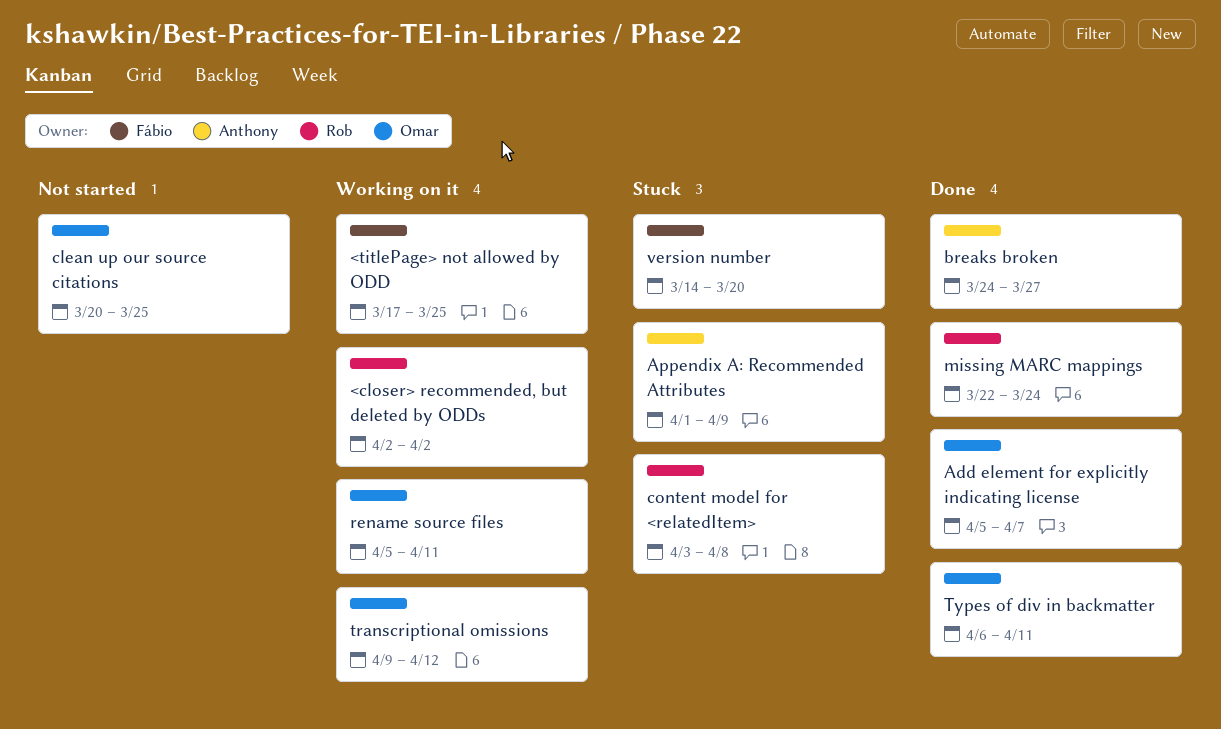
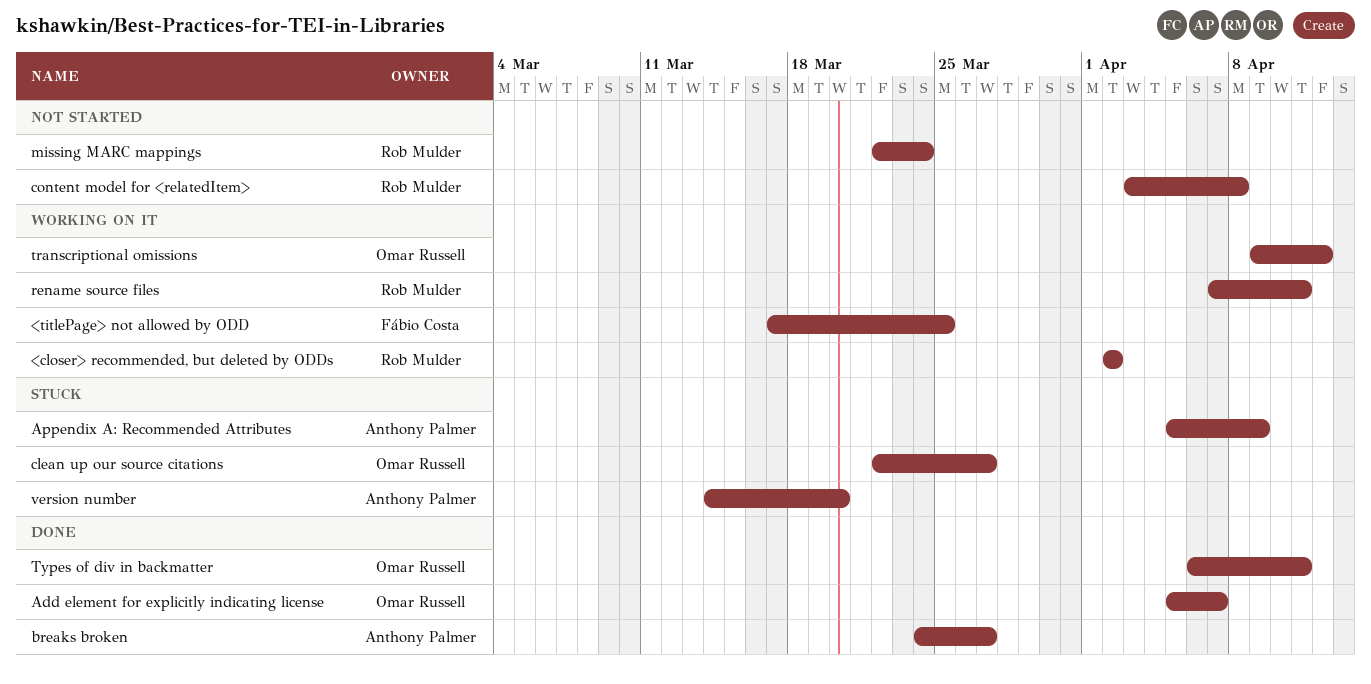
Appendix A: Recommended Attributes, start: Apr 1 -> Apr 5
clean up our source citations, status: Not started -> Stuck
clean up our source citations, start: Mar 20 -> Mar 22
clean up our source citations, due: Mar 25 -> Mar 27
content model for <relatedItem>, status: Stuck -> Not started
missing MARC mappings, status: Done -> Not started
rename source files, owner: Omar Russell -> Rob Mulder
rename source files, start: Apr 5 -> Apr 7
version number, owner: Fábio Costa -> Anthony Palmer

